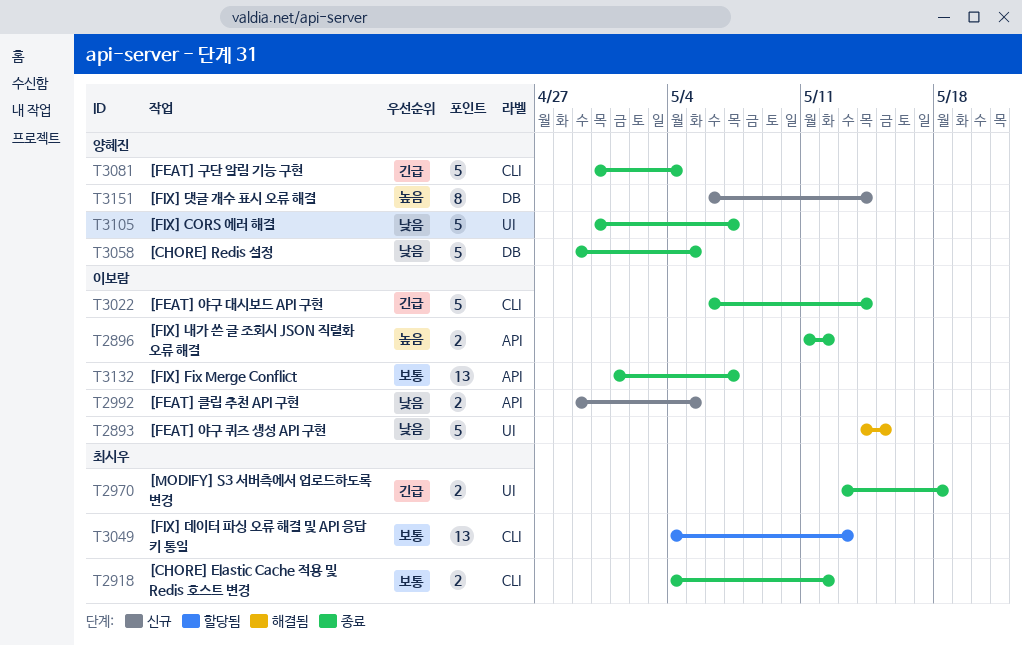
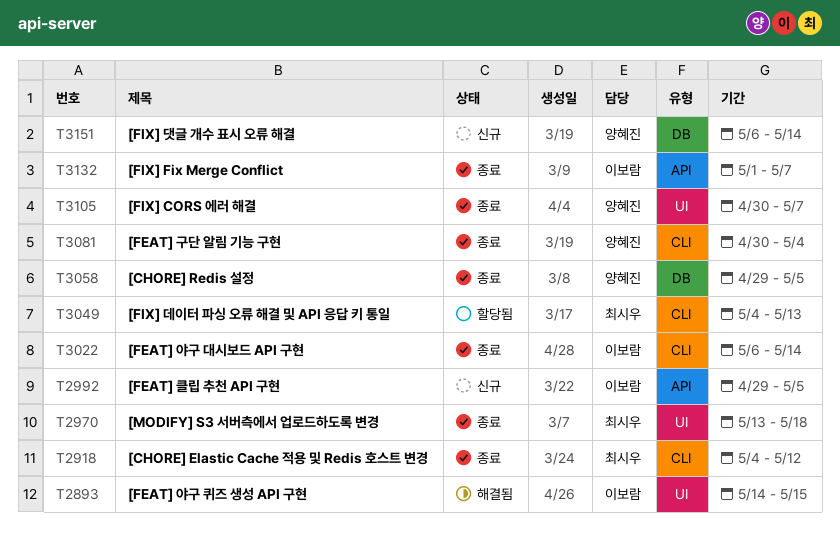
T2896: present -> none

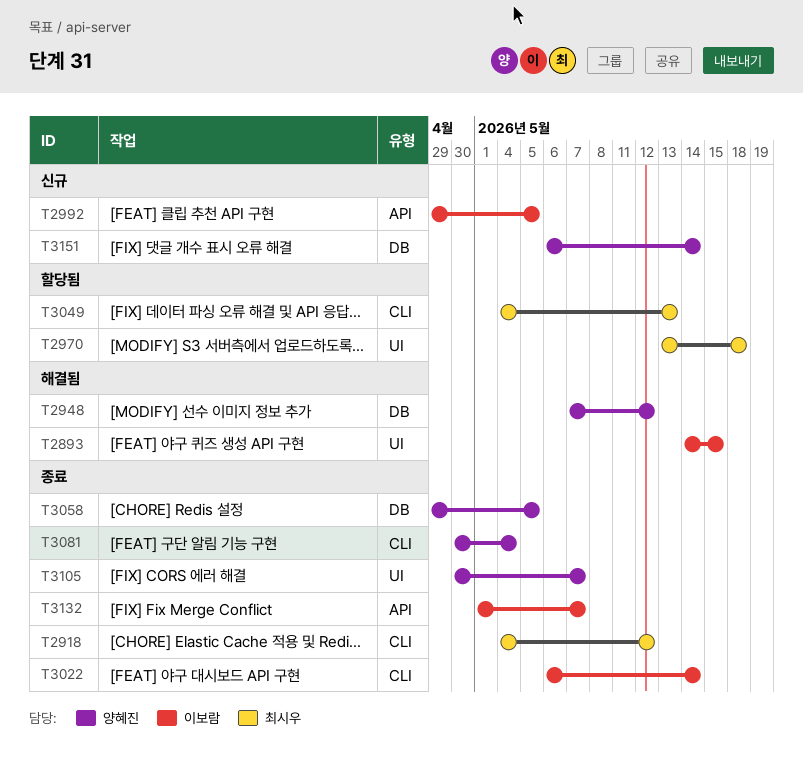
T2948: none -> present
T2970, status: 종료 -> 할당됨

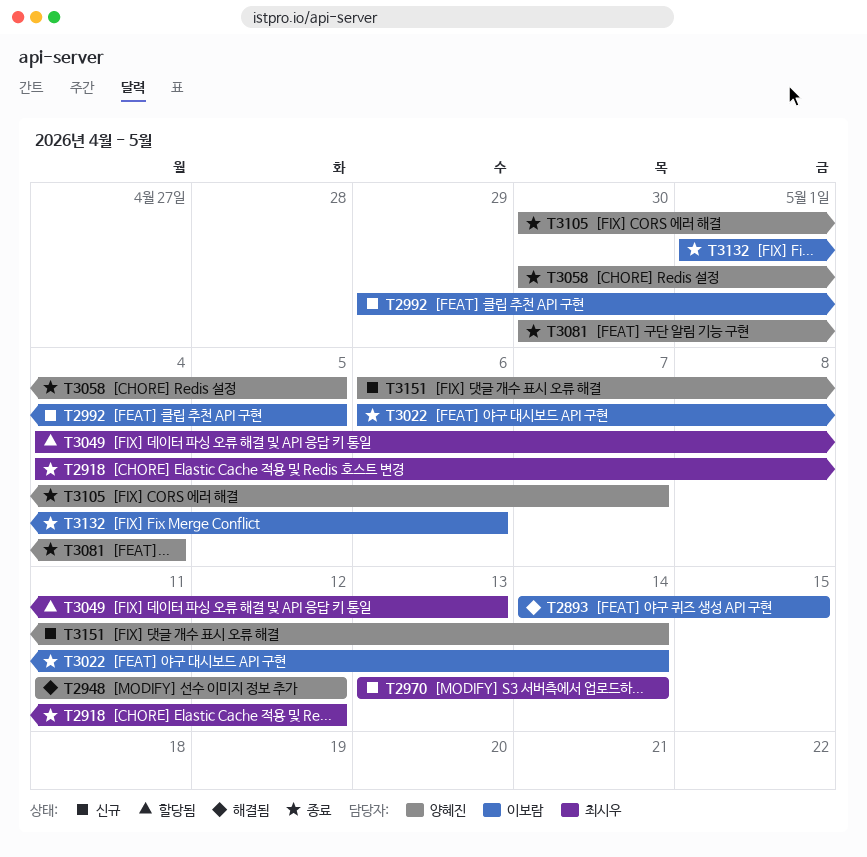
T2948, start: May 7 -> May 11
T2970, status: 할당됨 -> 신규
T2970, due: May 18 -> May 14
T3058, start: Apr 29 -> Apr 30
T3132, due: May 7 -> May 6

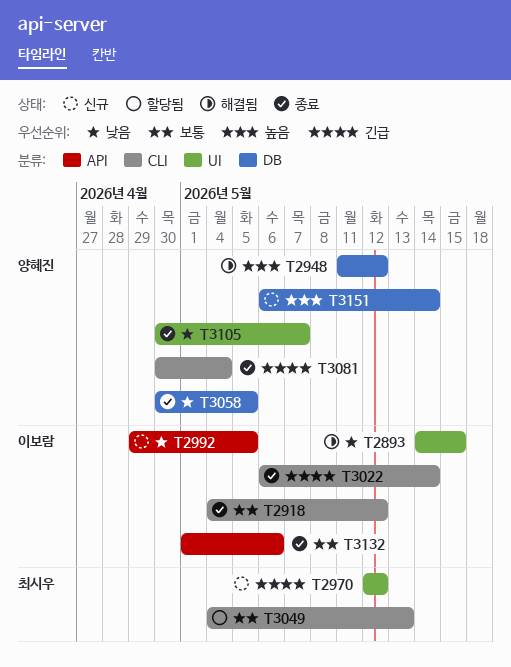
T2918, owner: 최시우 -> 이보람
T2970, start: May 13 -> May 12
T2970, due: May 14 -> May 12

